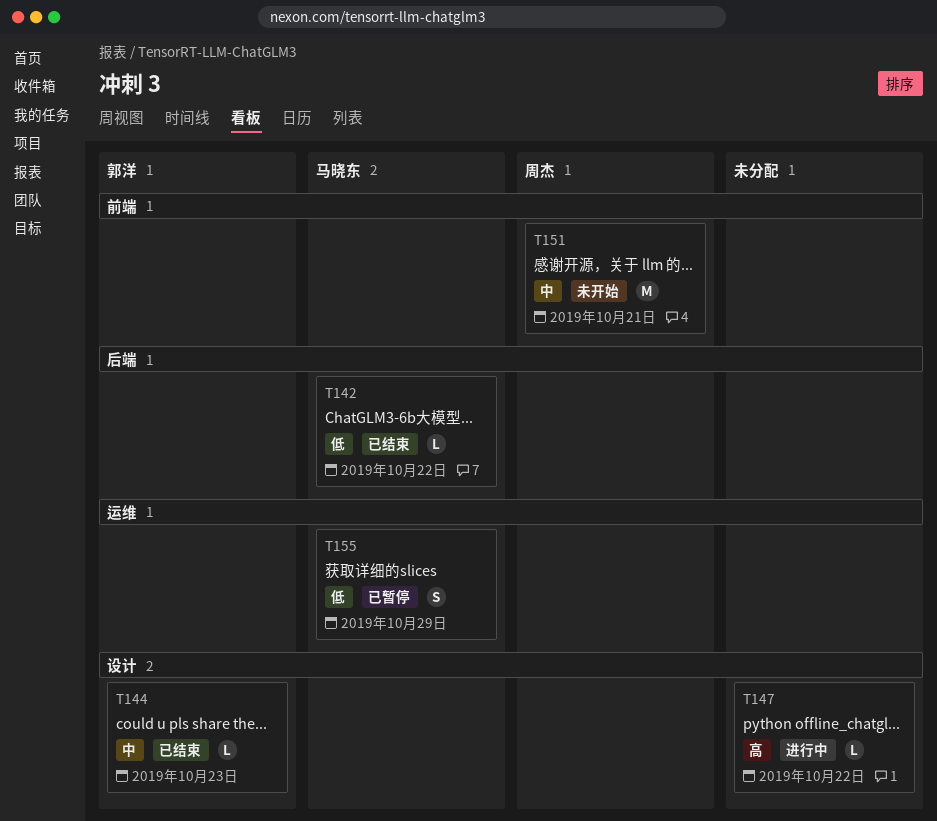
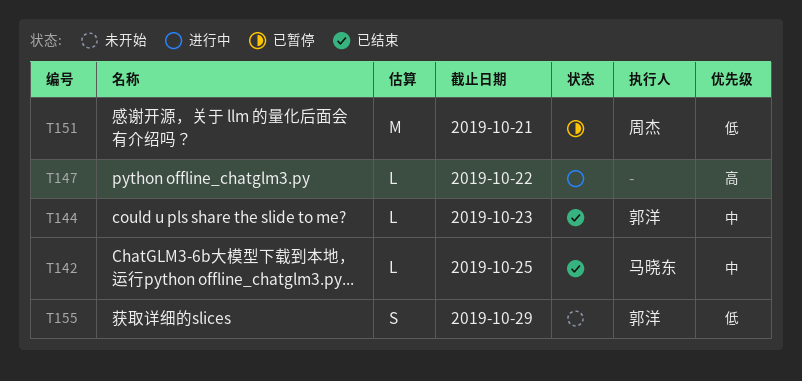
T142, priority: 低 -> 中
T142, due: Oct 22 -> Oct 25
T151, status: 未开始 -> 已暂停
T151, priority: 中 -> 低
T155, status: 已暂停 -> 未开始
T155, owner: 马晓东 -> 郭洋

